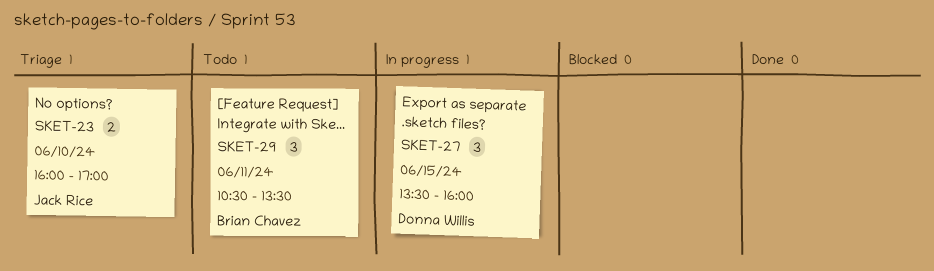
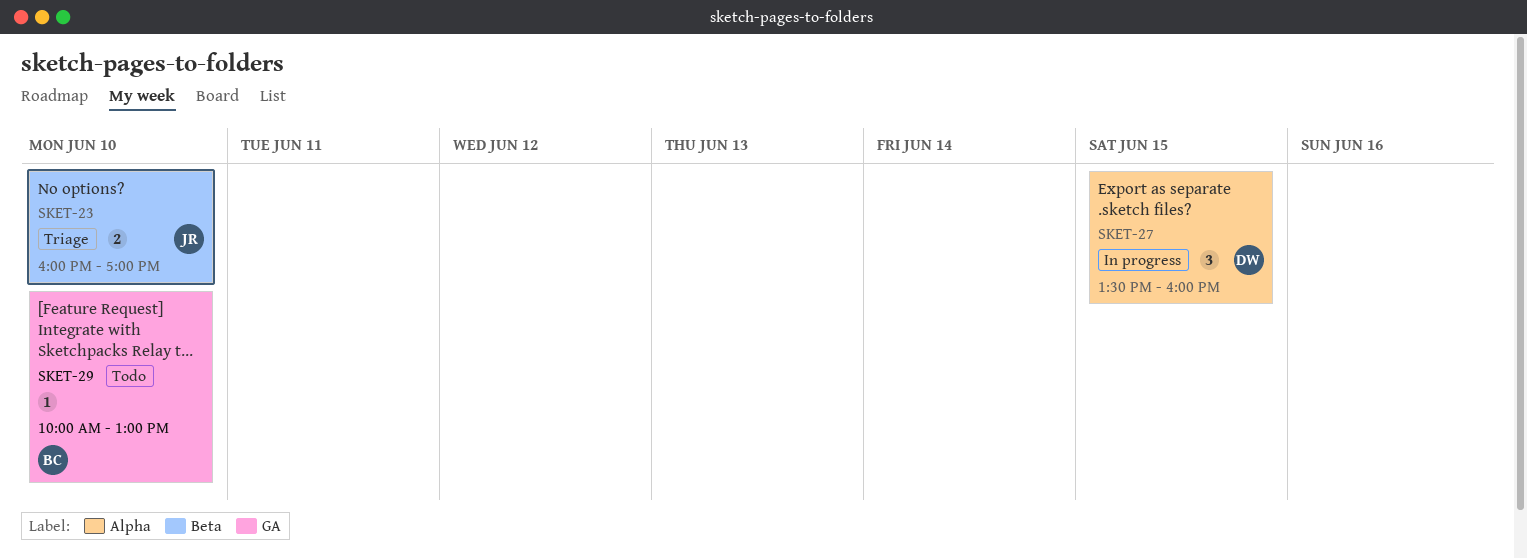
SKET-29, estimate: 3 -> 1
SKET-29, day: Jun 11 -> Jun 10
SKET-29, begins: 10:30 -> 10:00
SKET-29, ends: 13:30 -> 13:00

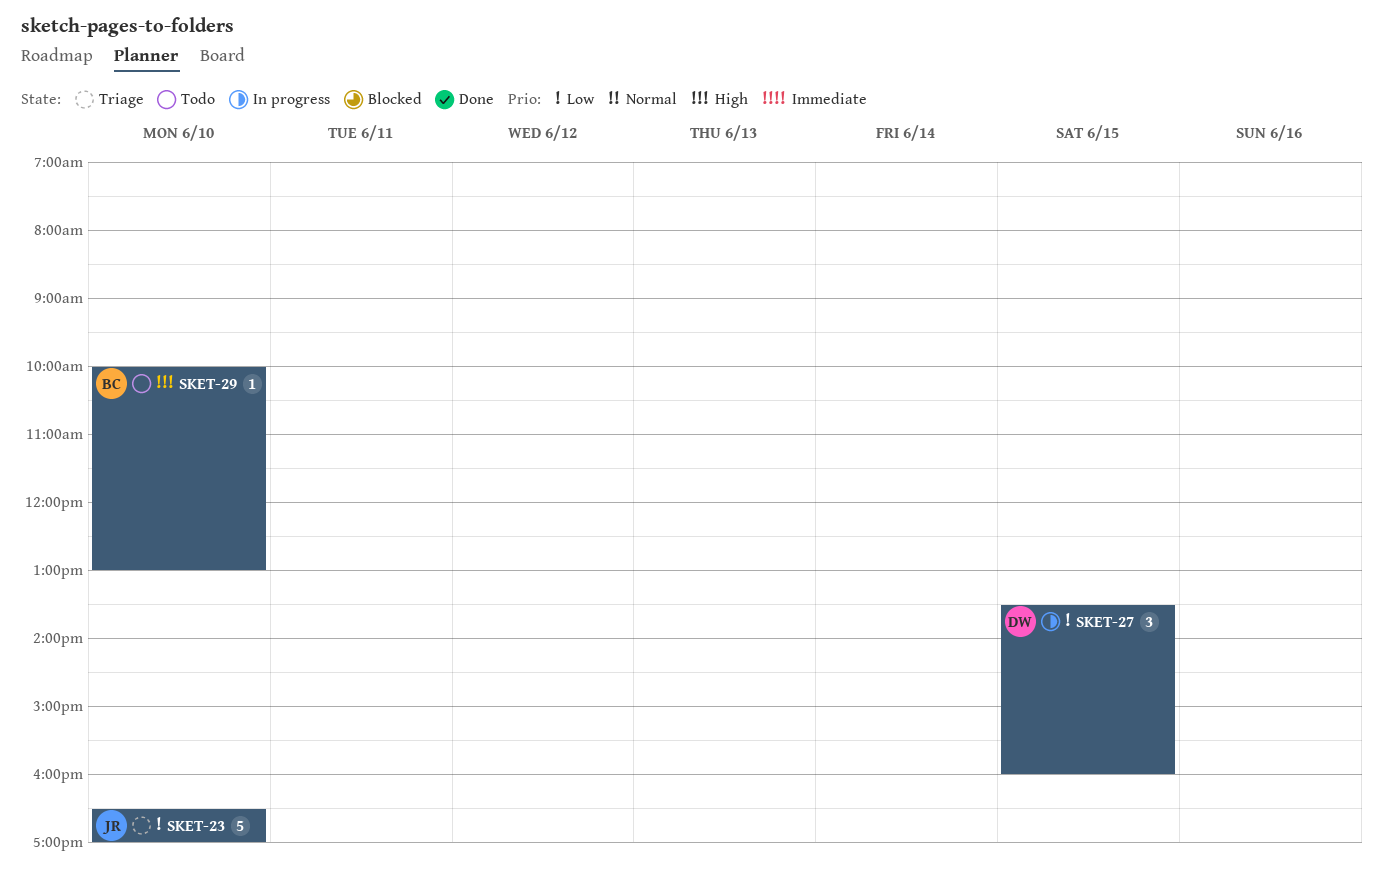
SKET-23, estimate: 2 -> 5
SKET-23, begins: 16:00 -> 16:30

